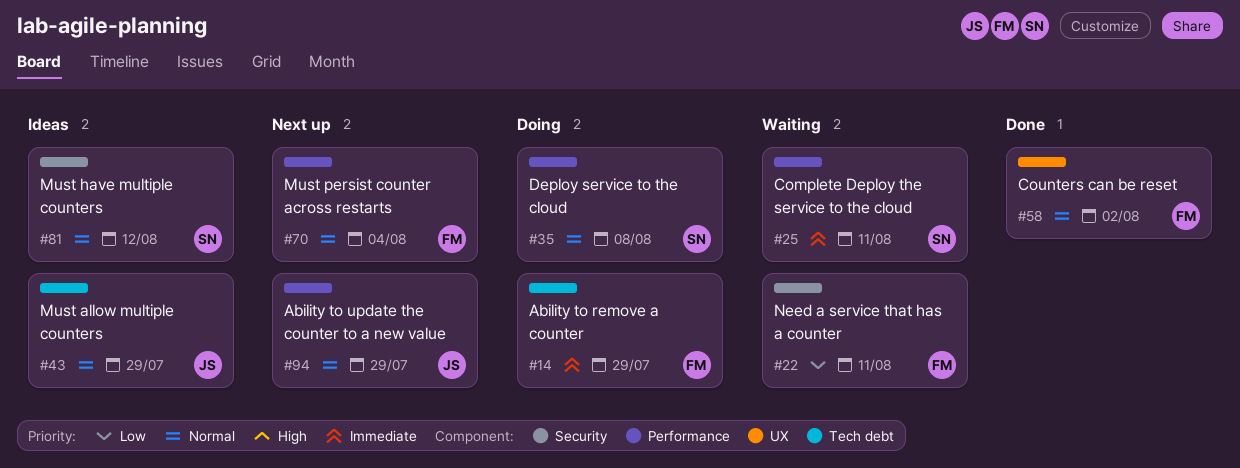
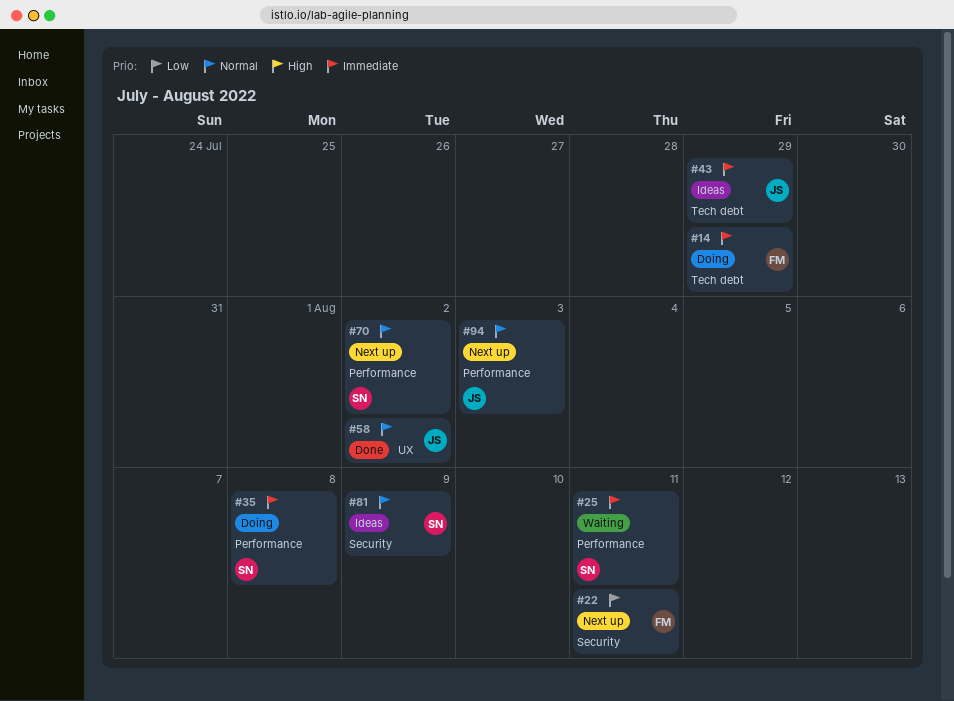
#22, status: Waiting -> Next up
#35, priority: Normal -> Immediate
#43, priority: Normal -> Immediate
#58, owner: FM -> JS
#70, owner: FM -> SN
#70, due: Aug 4 -> Aug 2
#81, due: Aug 12 -> Aug 9
#94, due: Jul 29 -> Aug 3

